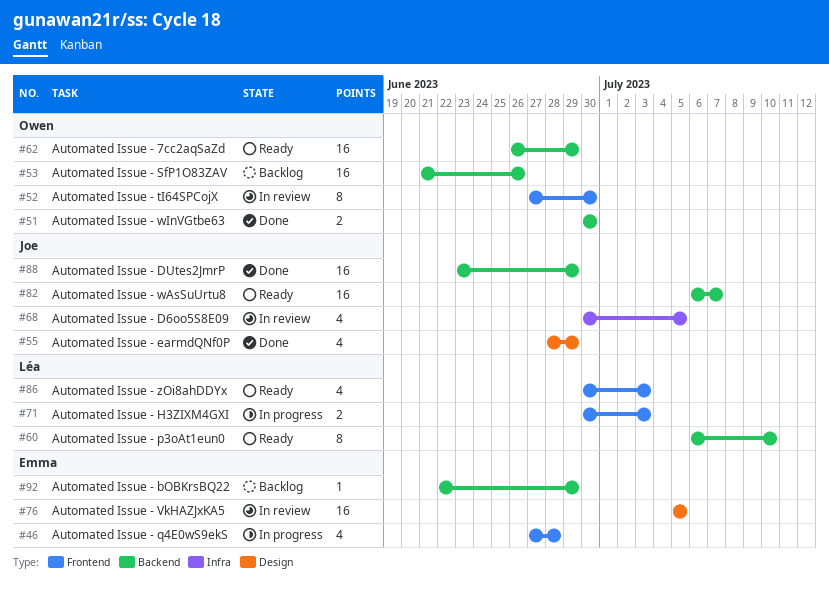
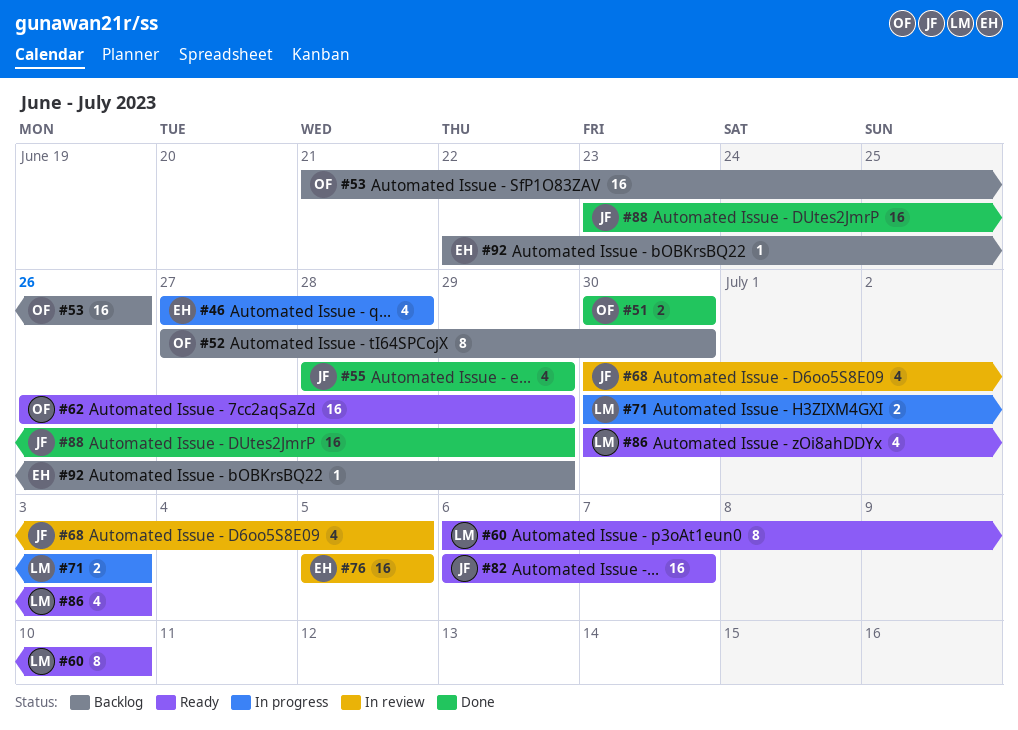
#52, status: In review -> Backlog

